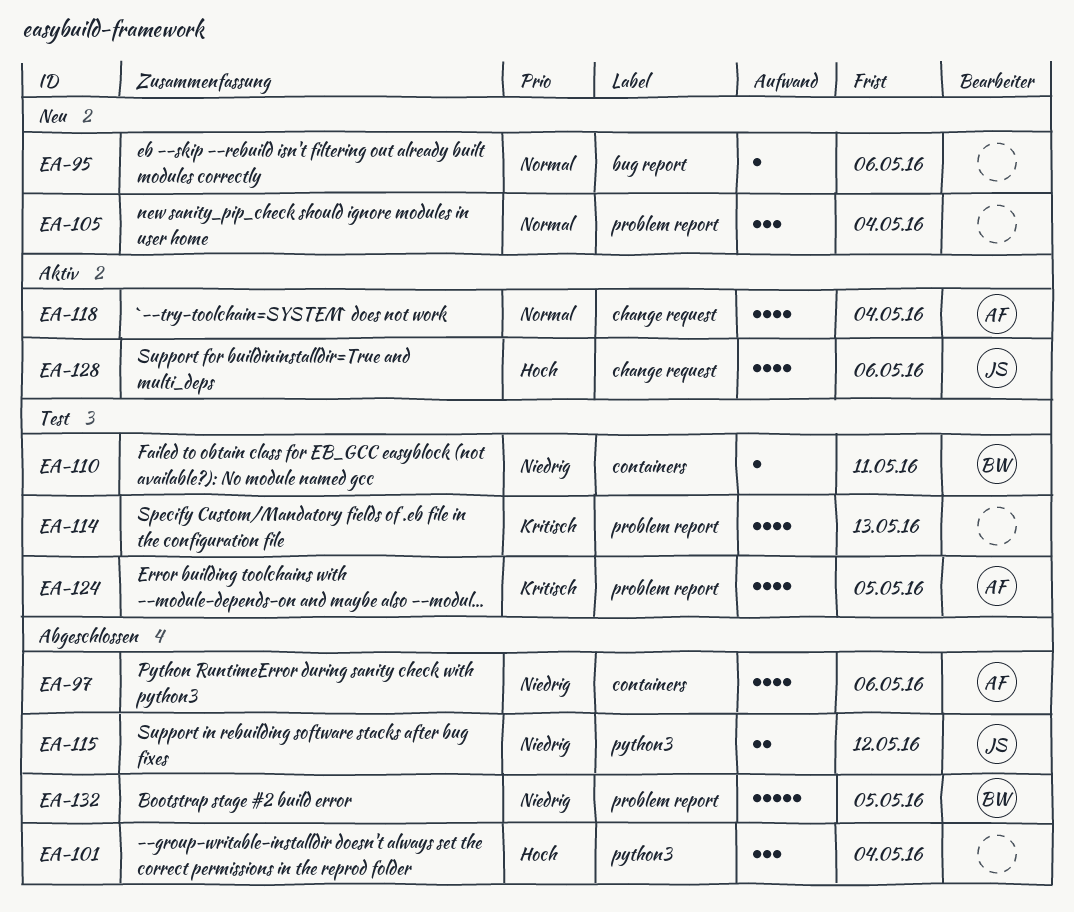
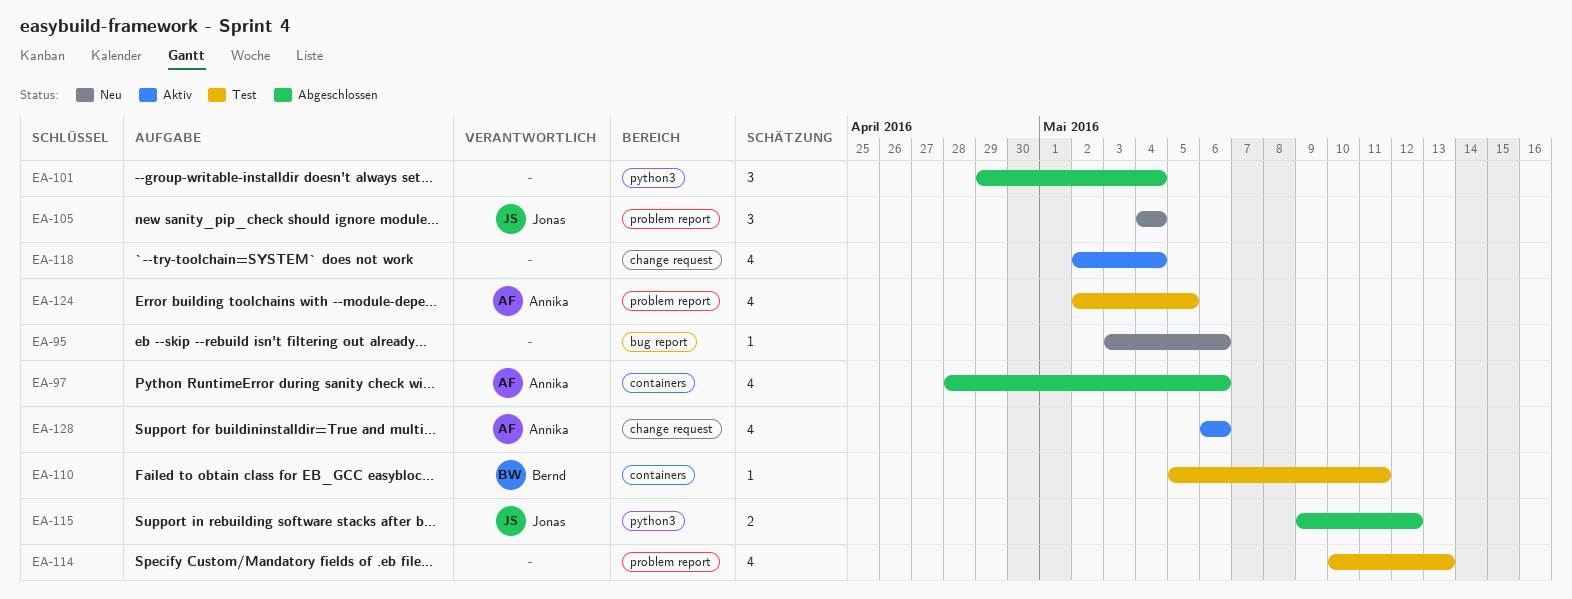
EA-105, owner: none -> Jonas
EA-118, owner: Annika -> none
EA-128, owner: Jonas -> Annika
EA-132: present -> none

